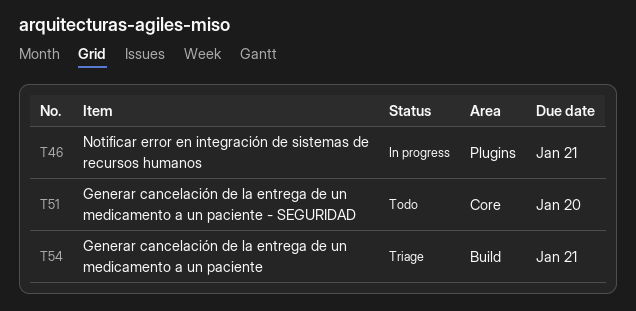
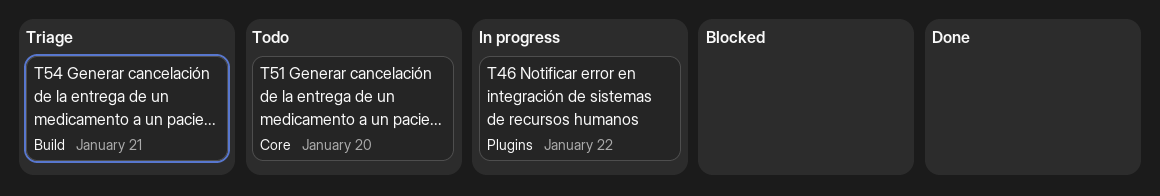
T46, due: Jan 21 -> Jan 22

